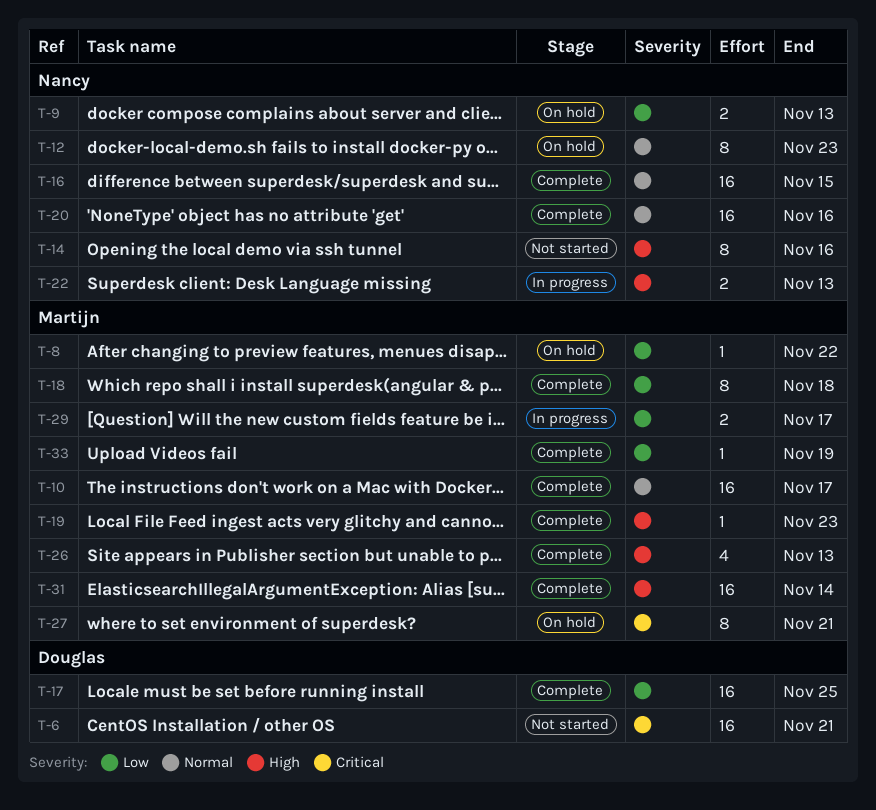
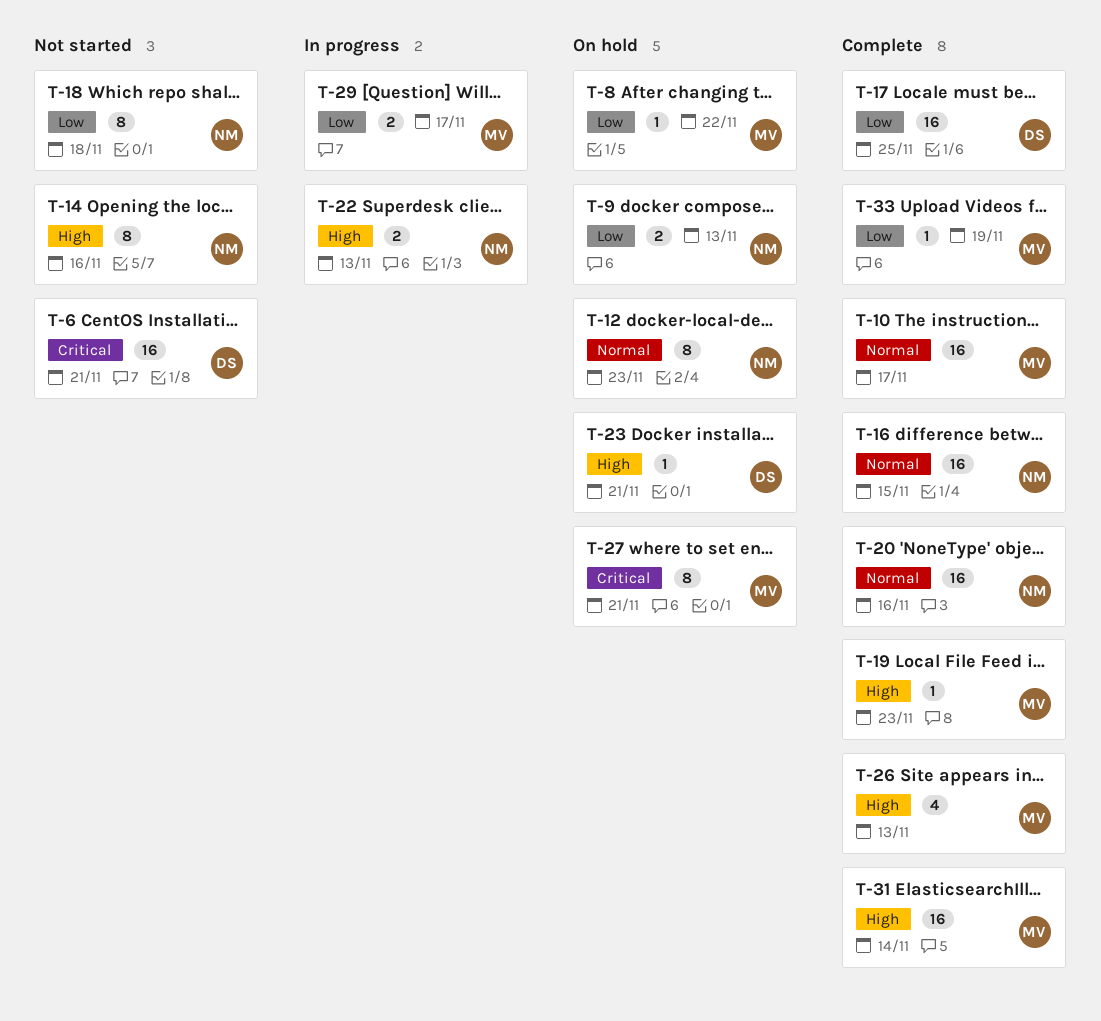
T-18, status: Complete -> Not started
T-18, owner: Martijn -> Nancy
T-23: none -> present

